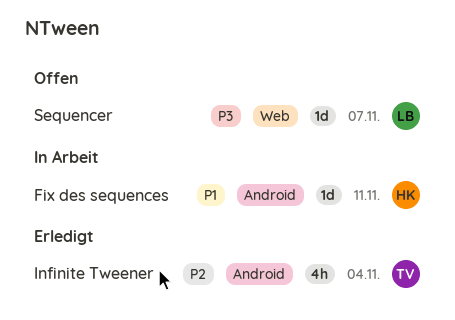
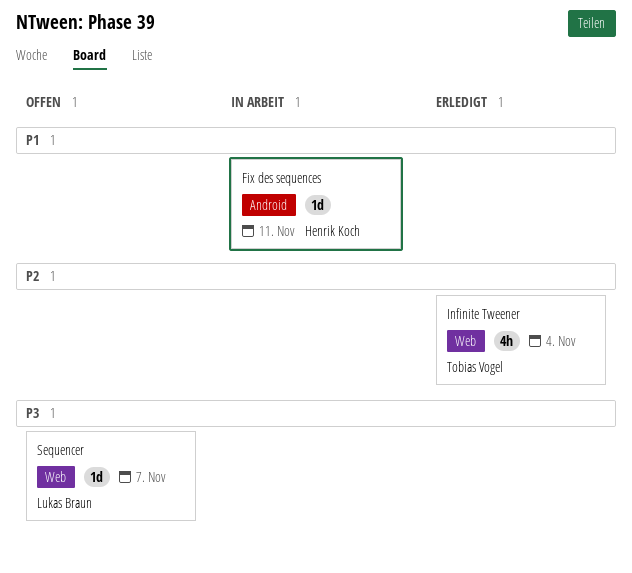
Infinite Tweener, label: Android -> Web

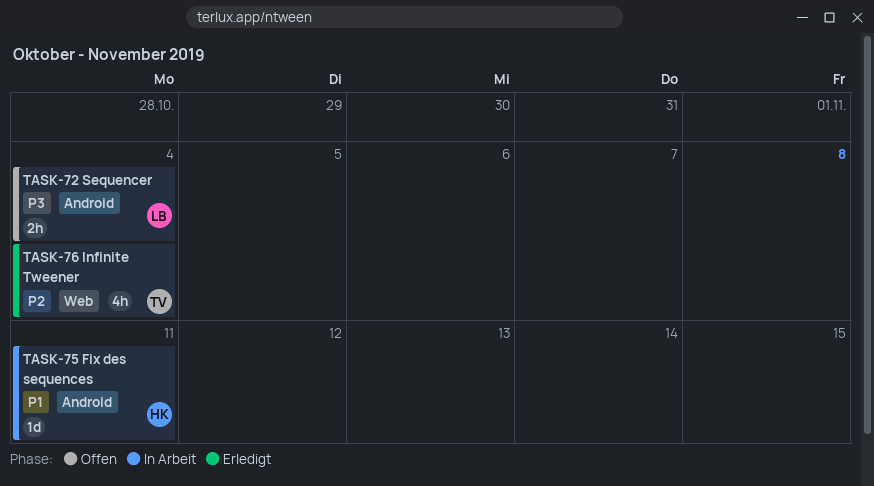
Sequencer, label: Web -> Android
Sequencer, estimate: 1d -> 2h
Sequencer, due: Nov 7 -> Nov 4

